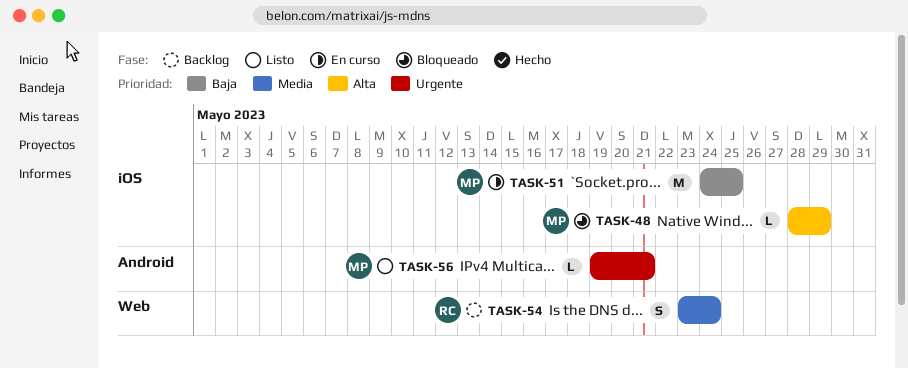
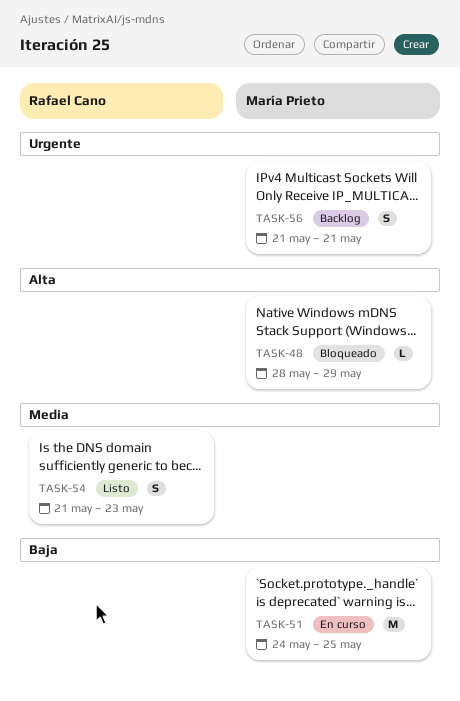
TASK-54, status: Backlog -> Listo
TASK-54, start: May 23 -> May 21
TASK-54, due: May 24 -> May 23
TASK-56, status: Listo -> Backlog
TASK-56, estimate: L -> S
TASK-56, start: May 19 -> May 21

